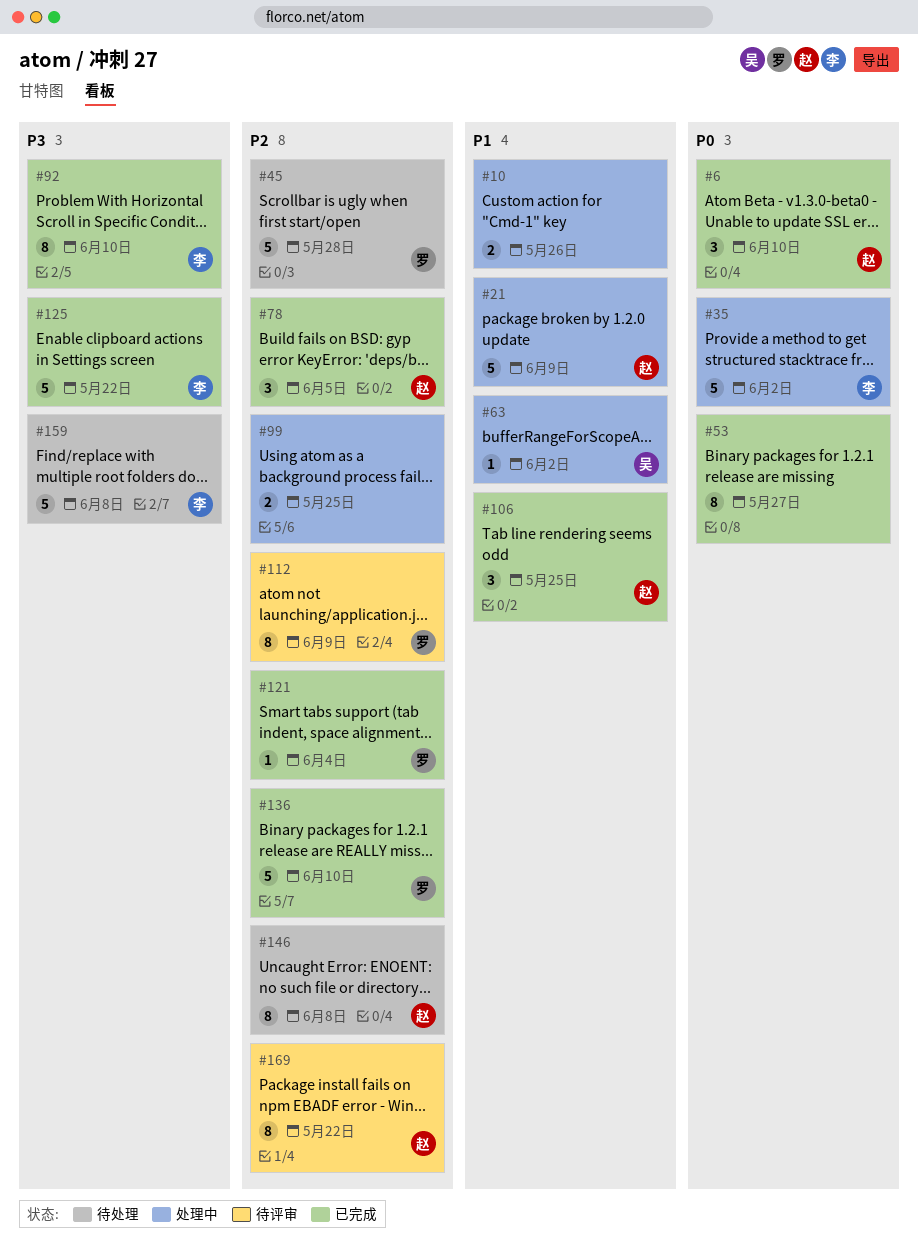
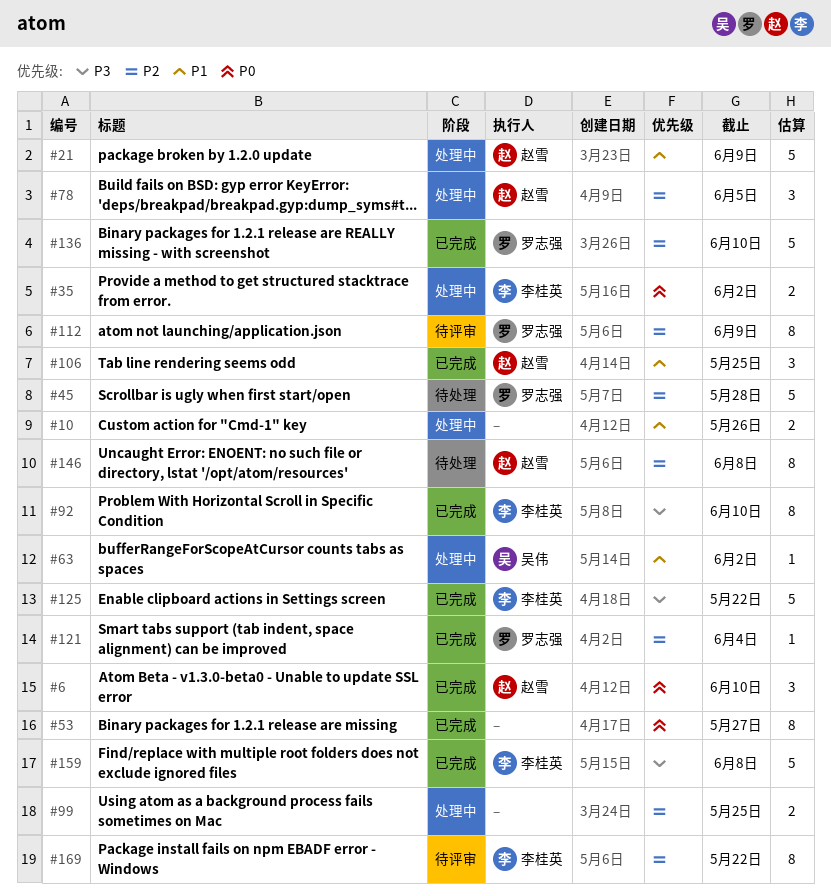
#35, estimate: 5 -> 2
#78, status: 已完成 -> 处理中
#159, status: 待处理 -> 已完成
#169, owner: 赵雪 -> 李桂英

